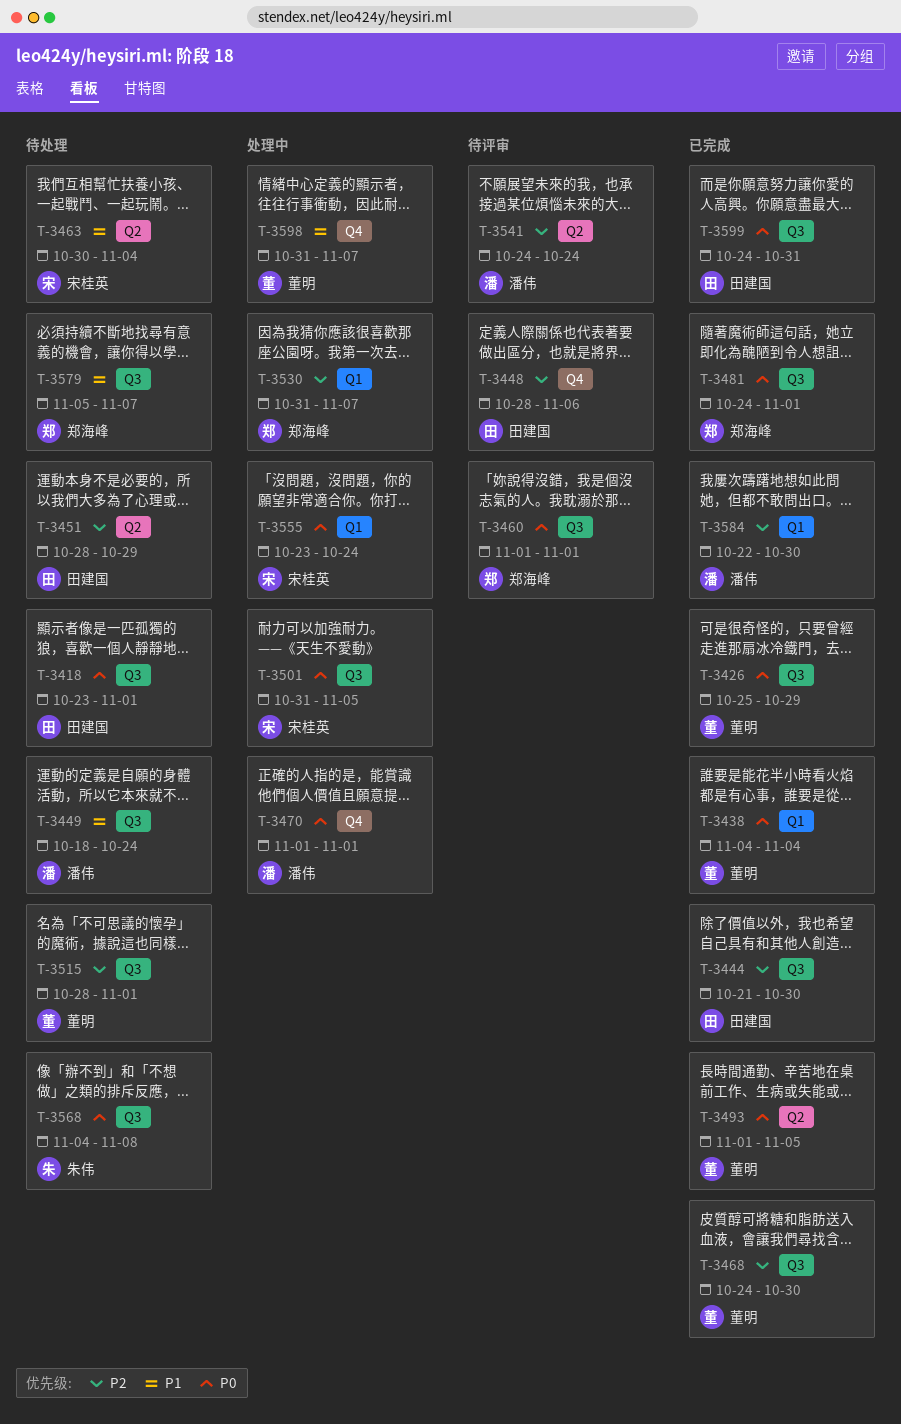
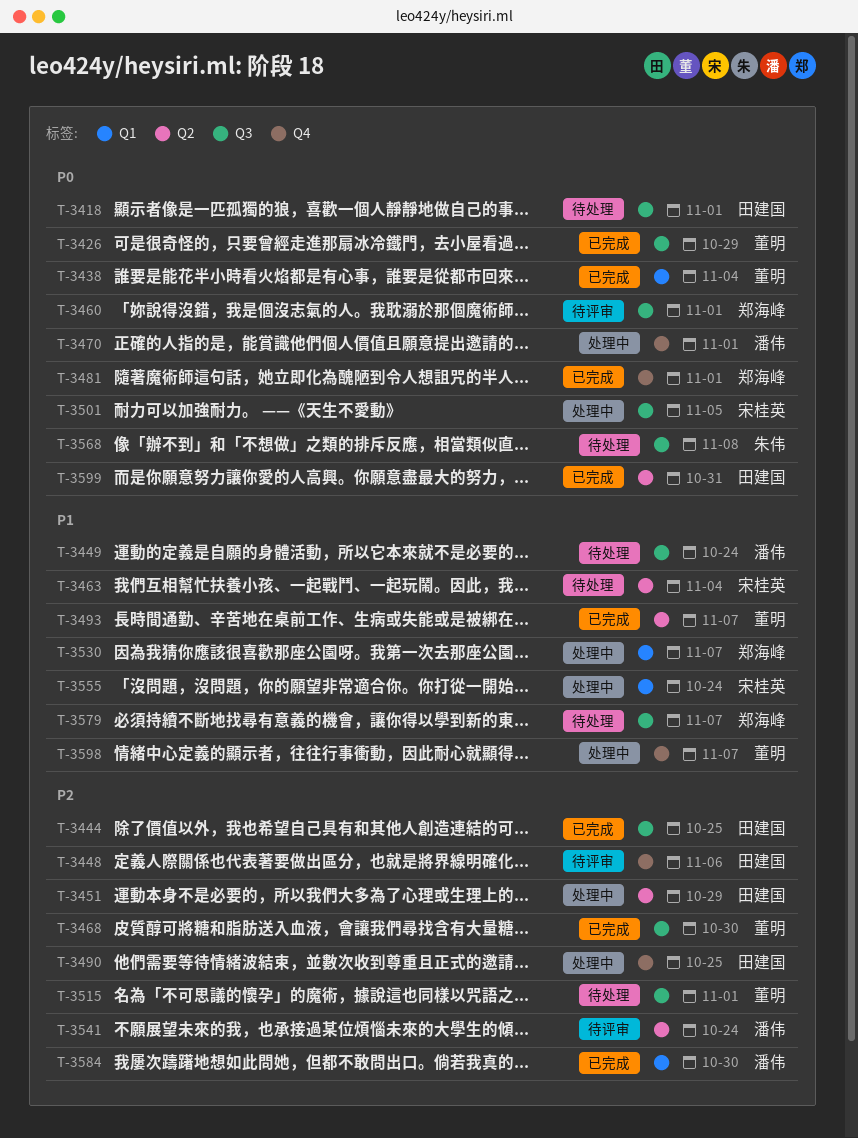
T-3444, due: Oct 30 -> Oct 25
T-3451, status: 待处理 -> 处理中
T-3481, label: Q3 -> Q4
T-3490: none -> present
T-3493, priority: P0 -> P1
T-3493, due: Nov 5 -> Nov 7
T-3530, priority: P2 -> P1
T-3555, priority: P0 -> P1
T-3599, label: Q3 -> Q2

